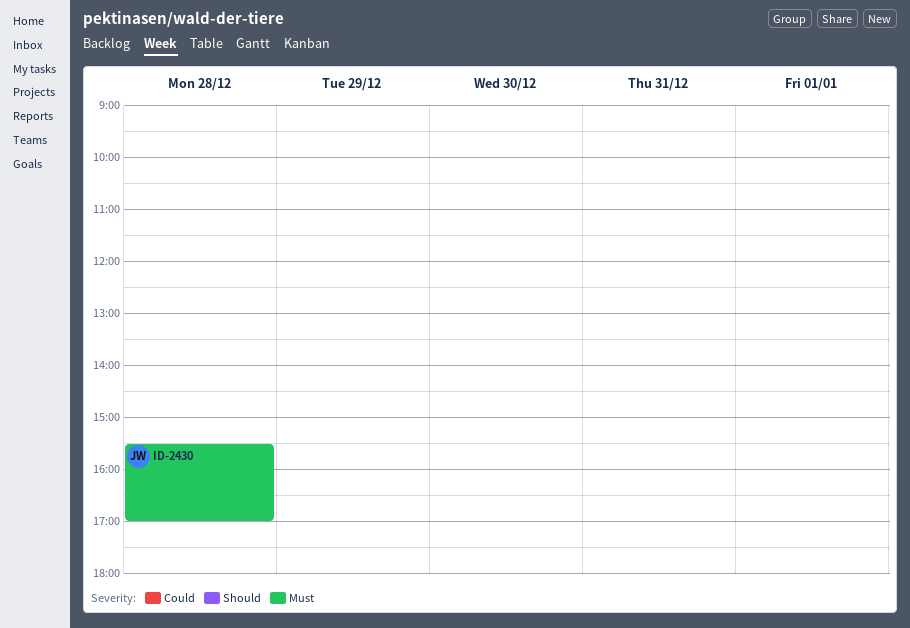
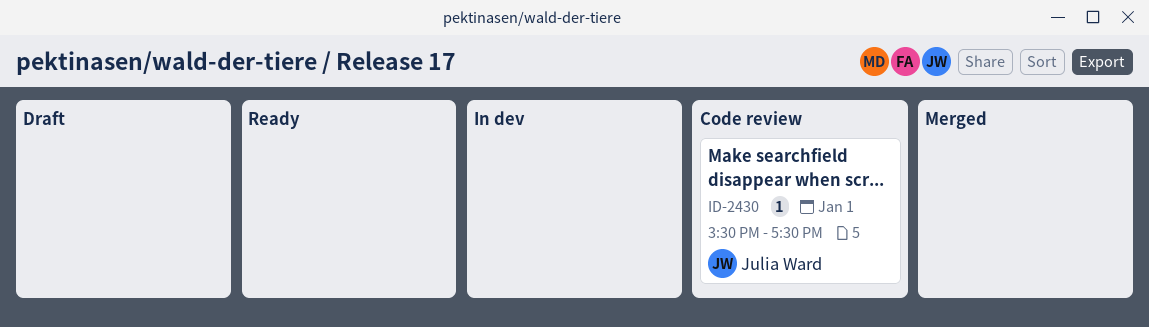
ID-2430, day: Dec 28 -> Jan 1
ID-2430, ends: 17:00 -> 17:30

